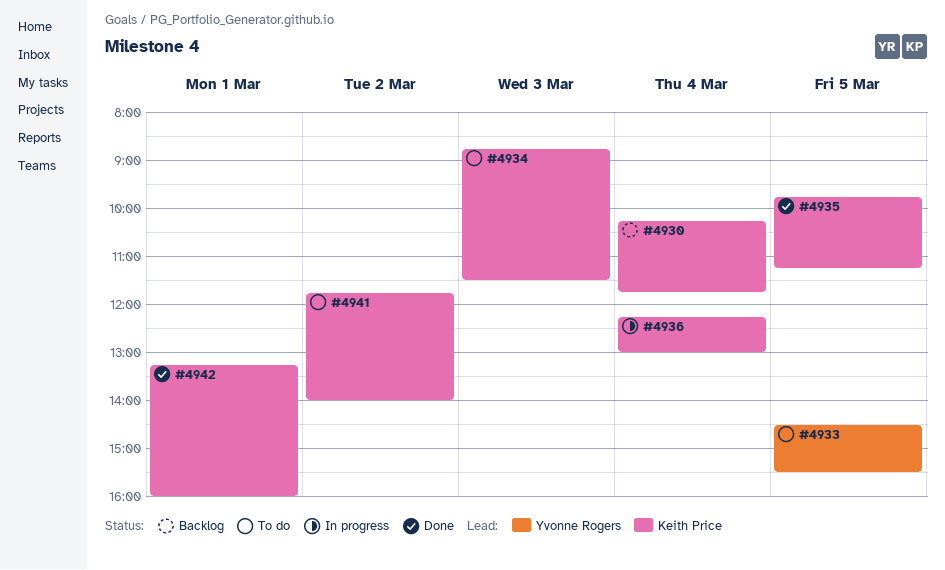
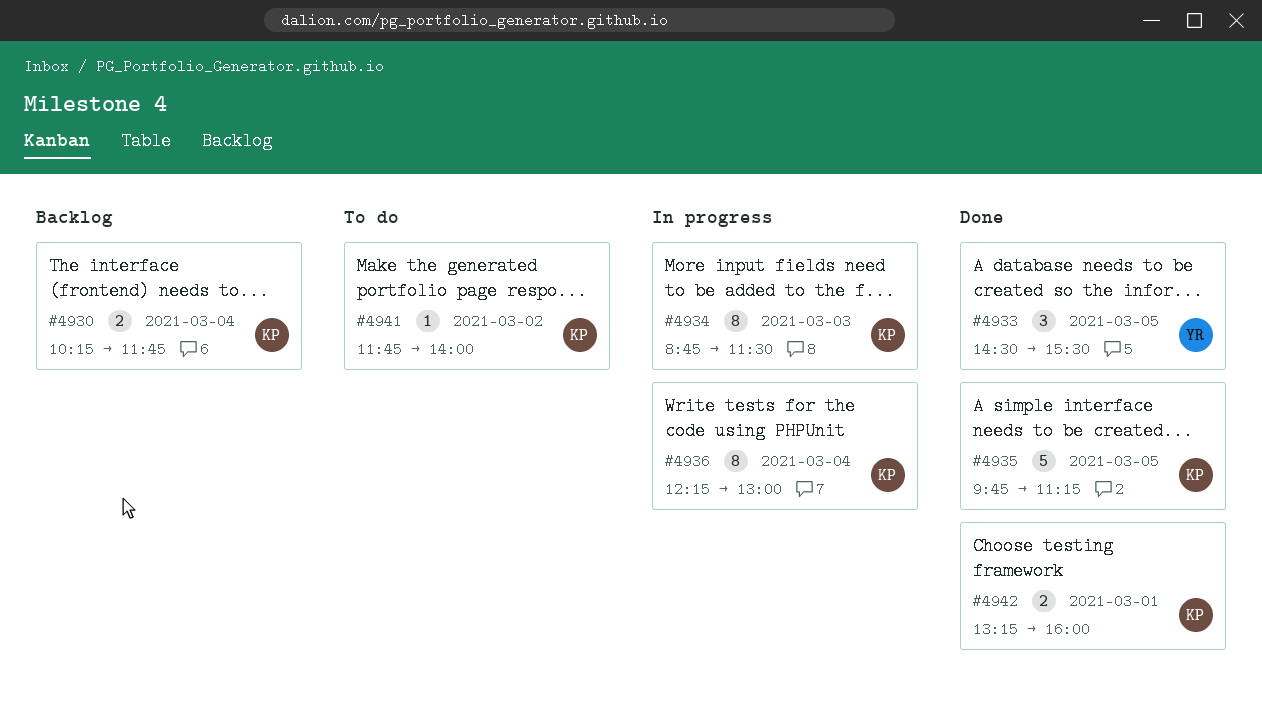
#4933, status: To do -> Done
#4934, status: To do -> In progress

